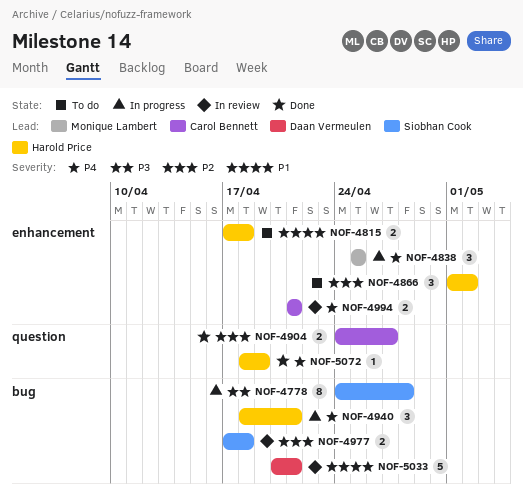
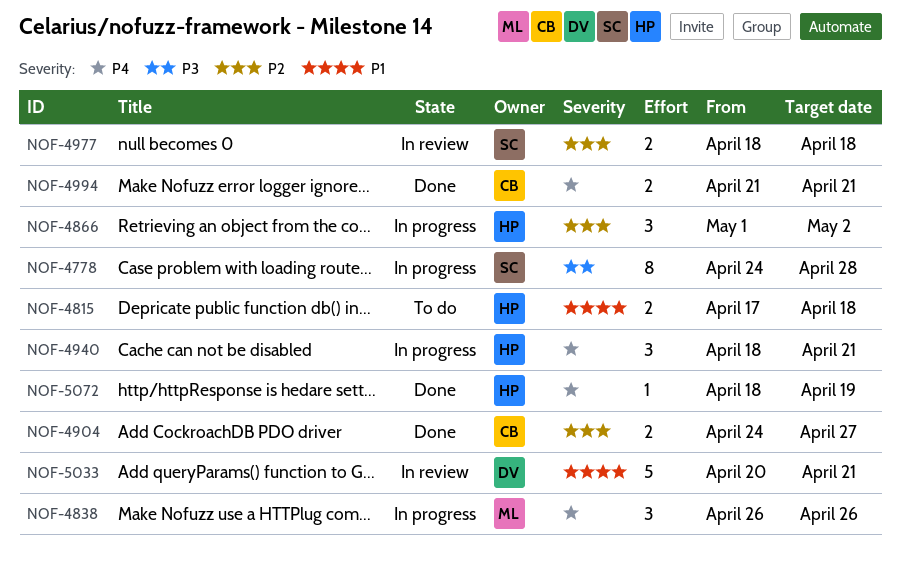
NOF-4838, start: Apr 25 -> Apr 26
NOF-4838, due: Apr 25 -> Apr 26
NOF-4866, status: To do -> In progress
NOF-4977, start: Apr 17 -> Apr 18
NOF-4994, status: In review -> Done

